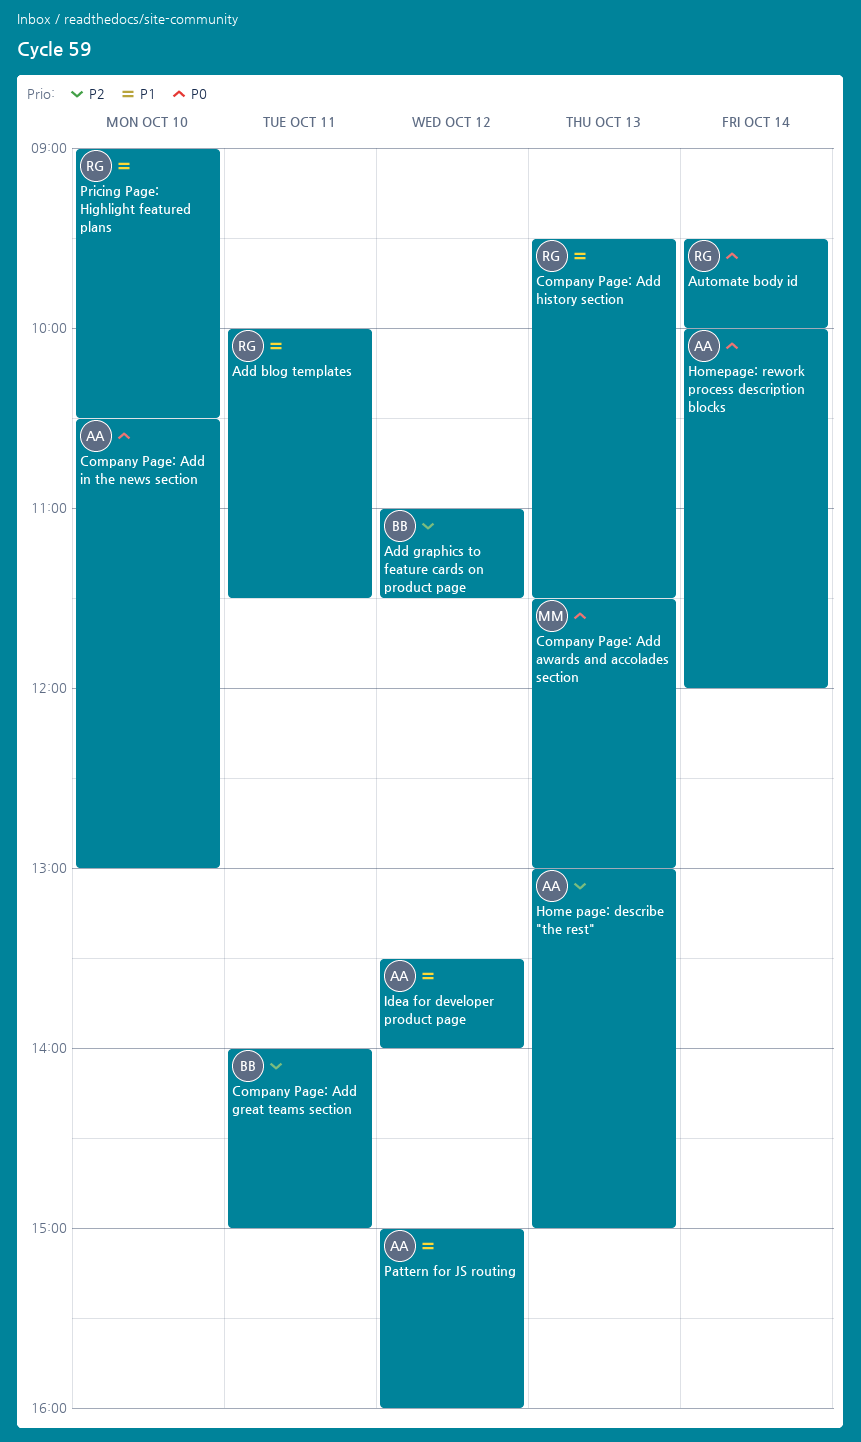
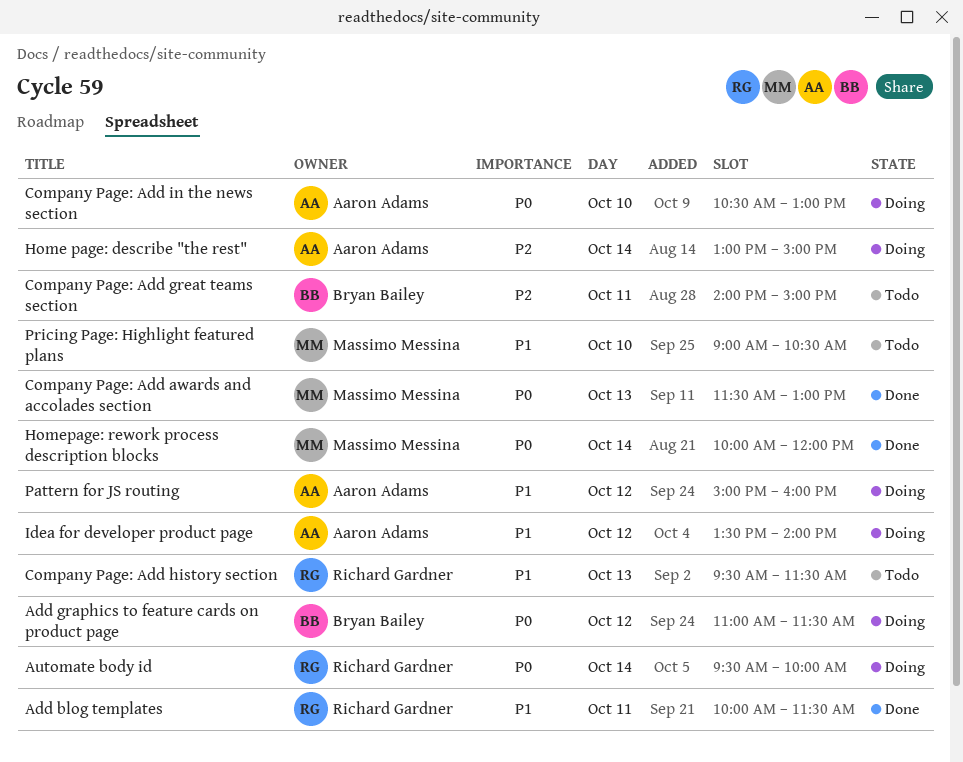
Add graphics to feature cards on product page, priority: P2 -> P0
Home page: describe "the rest", day: Oct 13 -> Oct 14
Homepage: rework process description blocks, owner: Aaron Adams -> Massimo Messina
Pricing Page: Highlight featured plans, owner: Richard Gardner -> Massimo Messina

